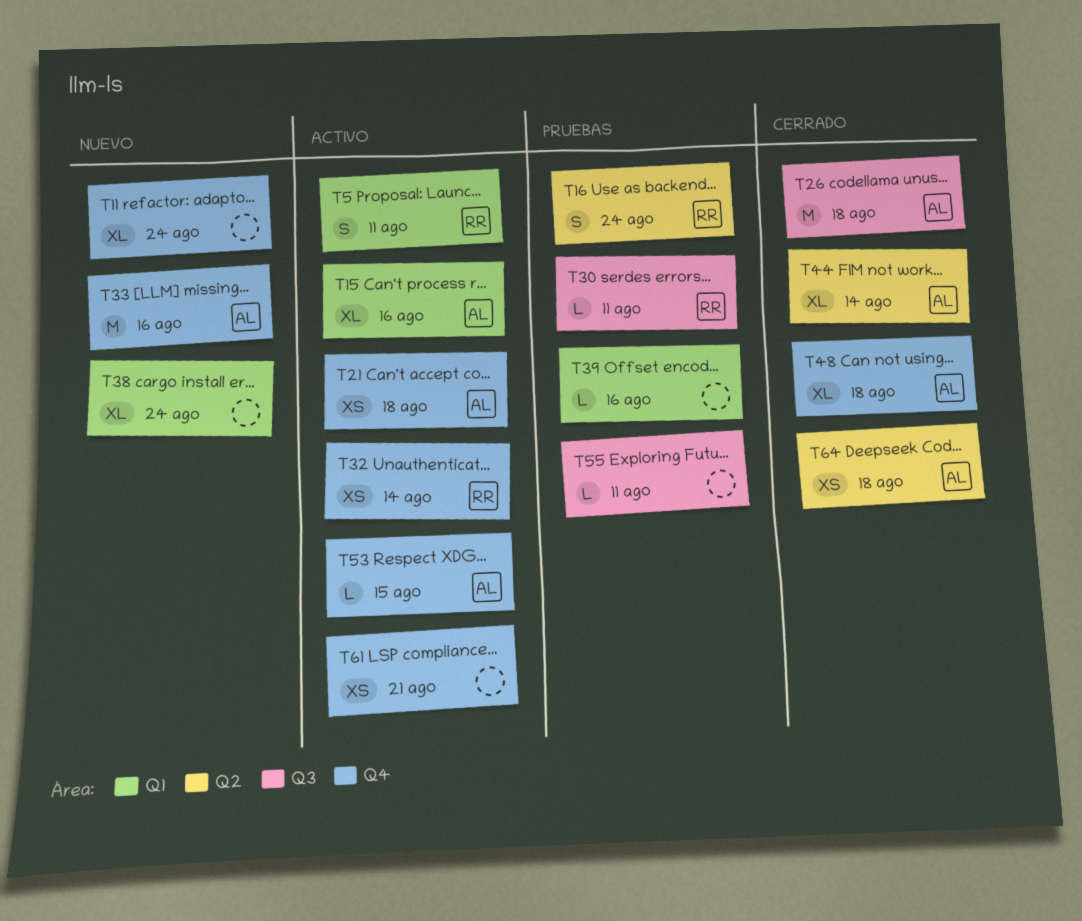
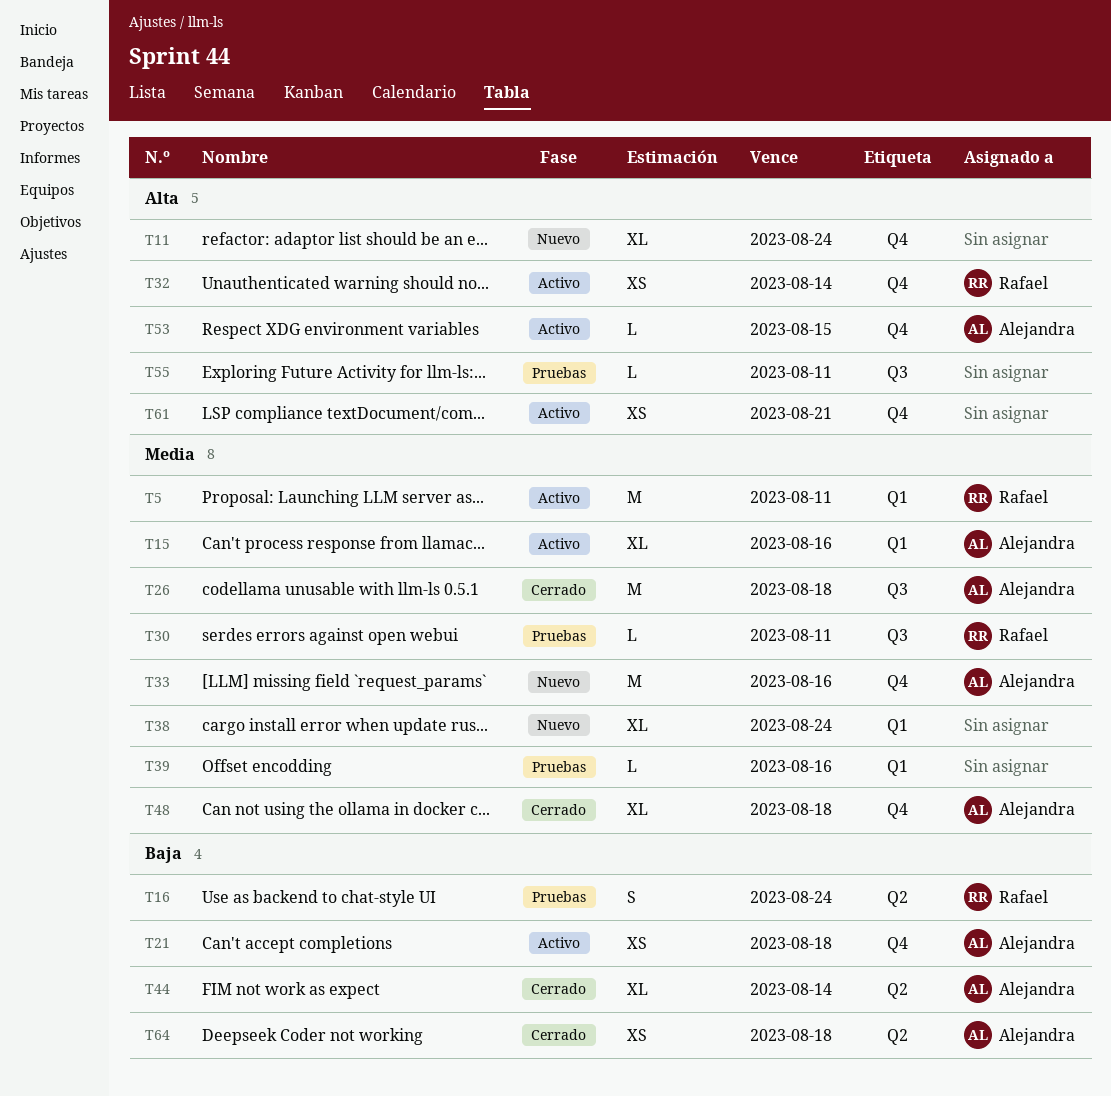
T5, estimate: S -> M

